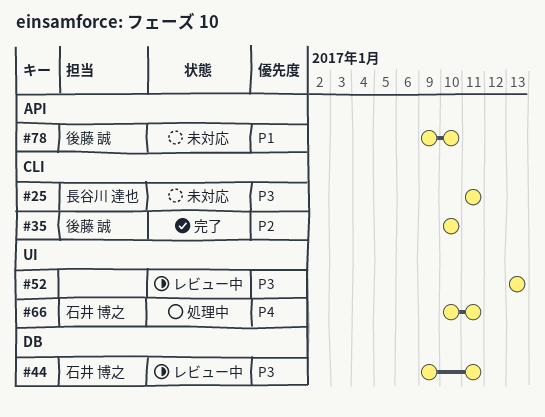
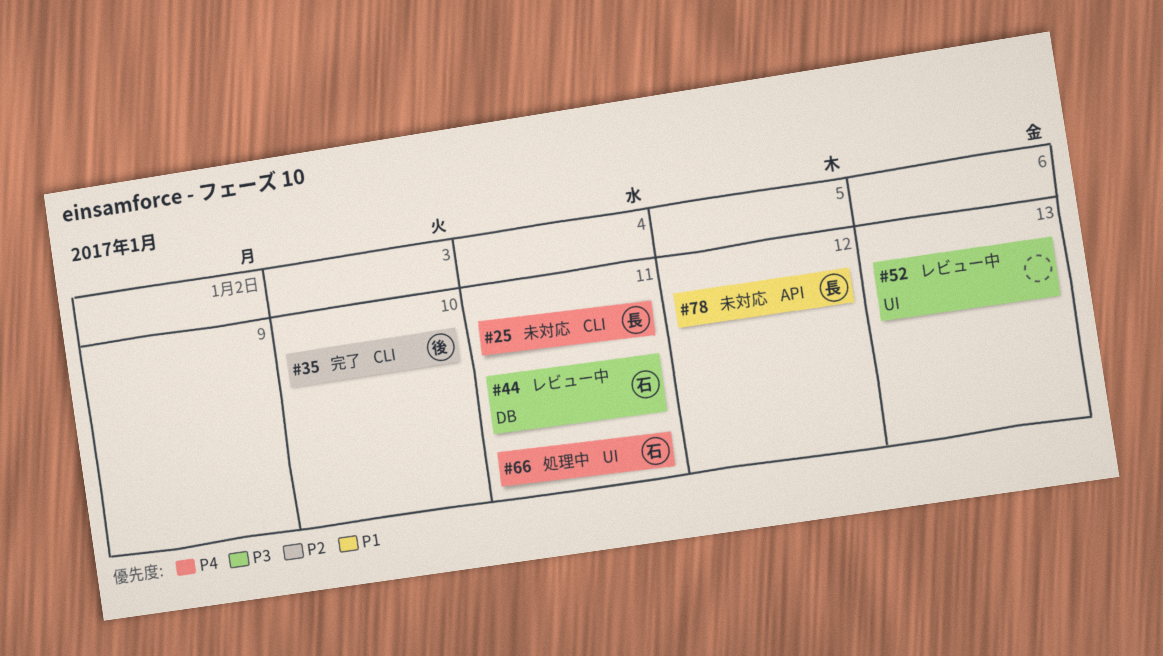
#25, priority: P3 -> P4
#78, owner: 後藤 誠 -> 長谷川 達也
#78, due: Jan 10 -> Jan 12

